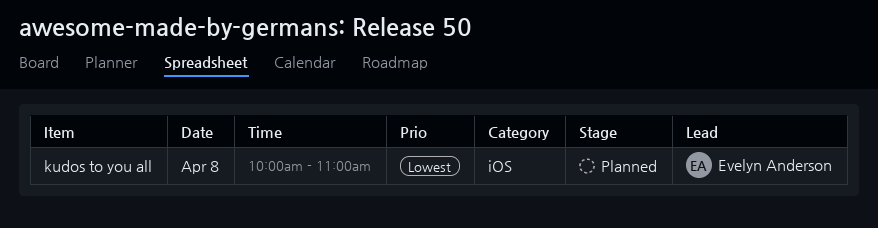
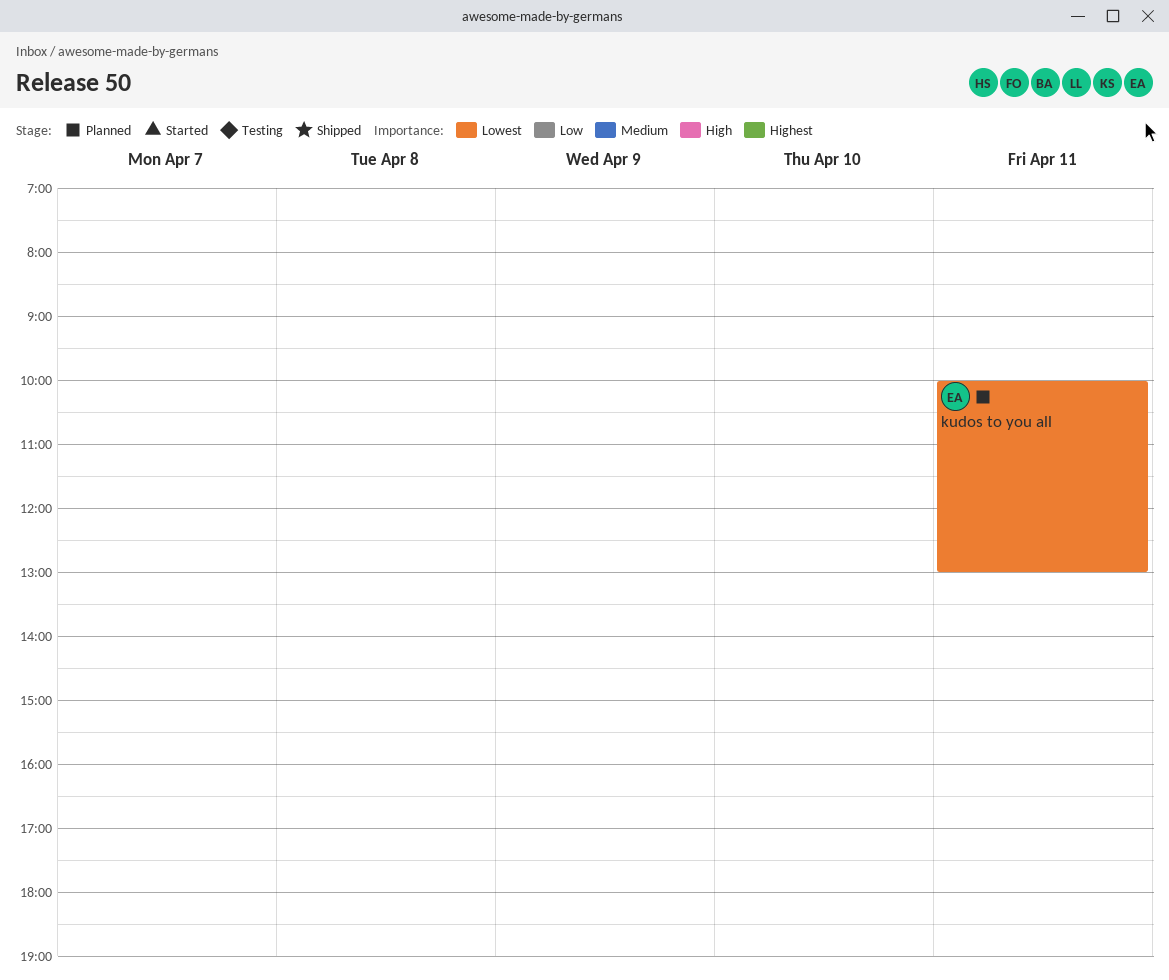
kudos to you all, day: Apr 8 -> Apr 11
kudos to you all, ends: 11:00 -> 13:00

